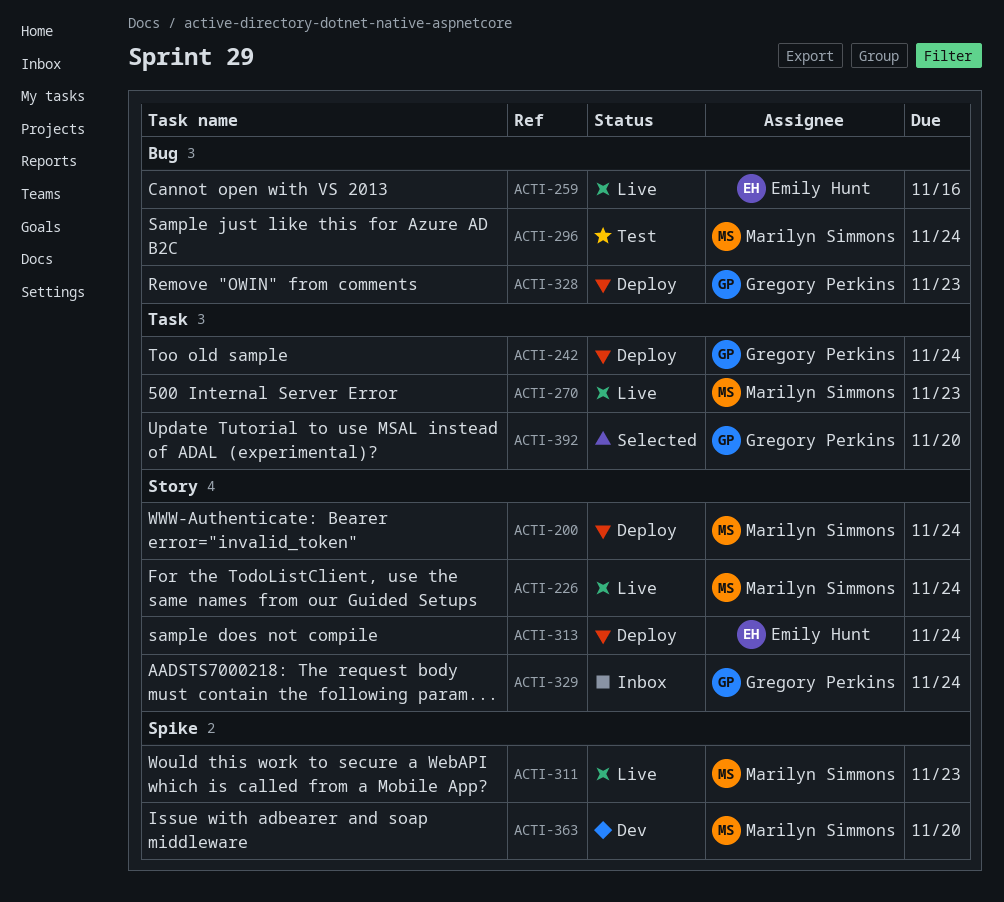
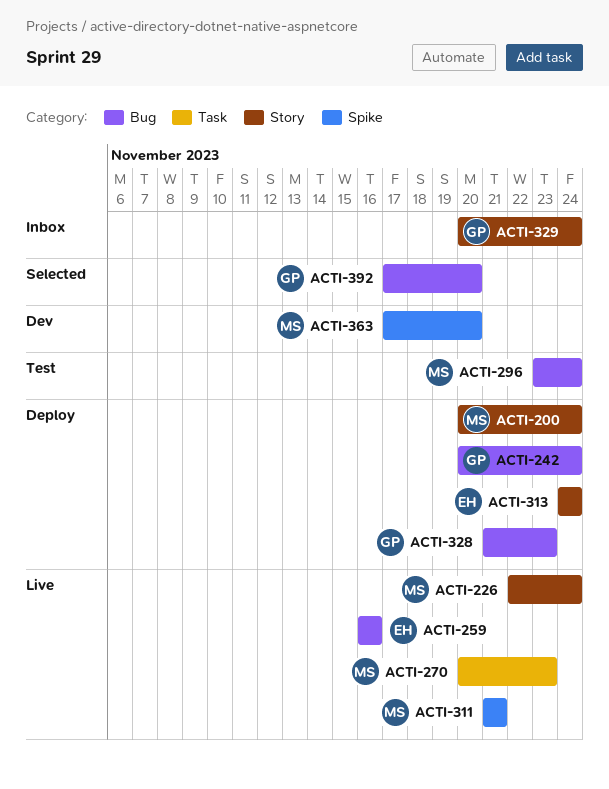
ACTI-242, label: Task -> Bug
ACTI-311, due: Nov 23 -> Nov 21
ACTI-392, label: Task -> Bug

